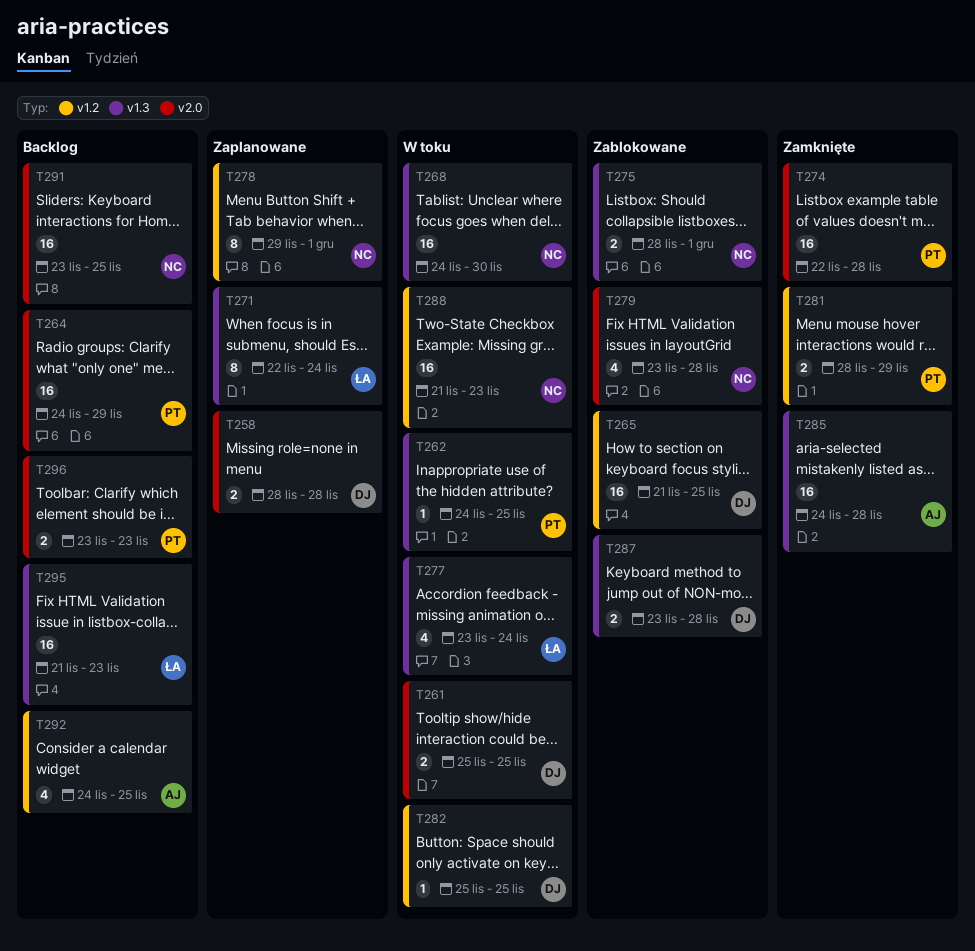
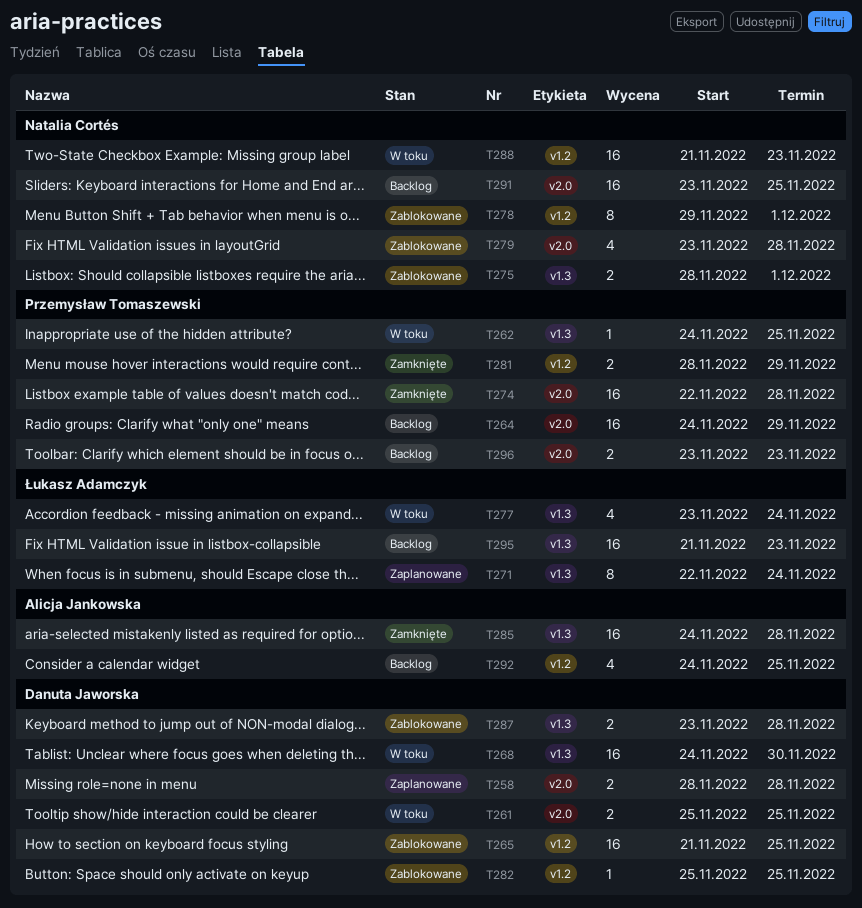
T268, owner: Natalia Cortés -> Danuta Jaworska
T278, status: Zaplanowane -> Zablokowane
T282, status: W toku -> Zablokowane

